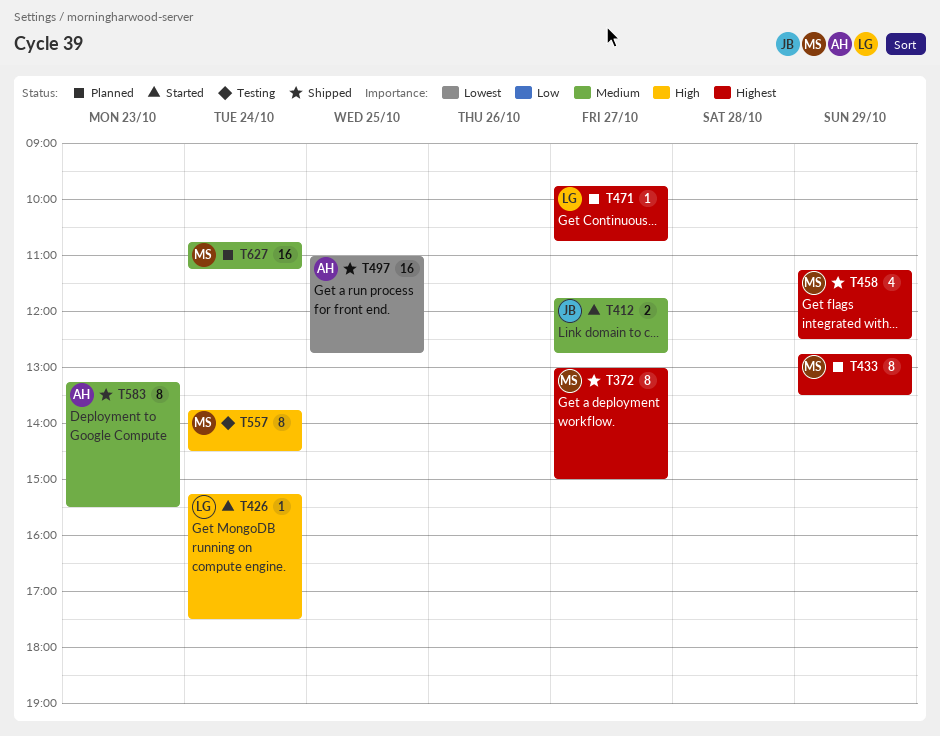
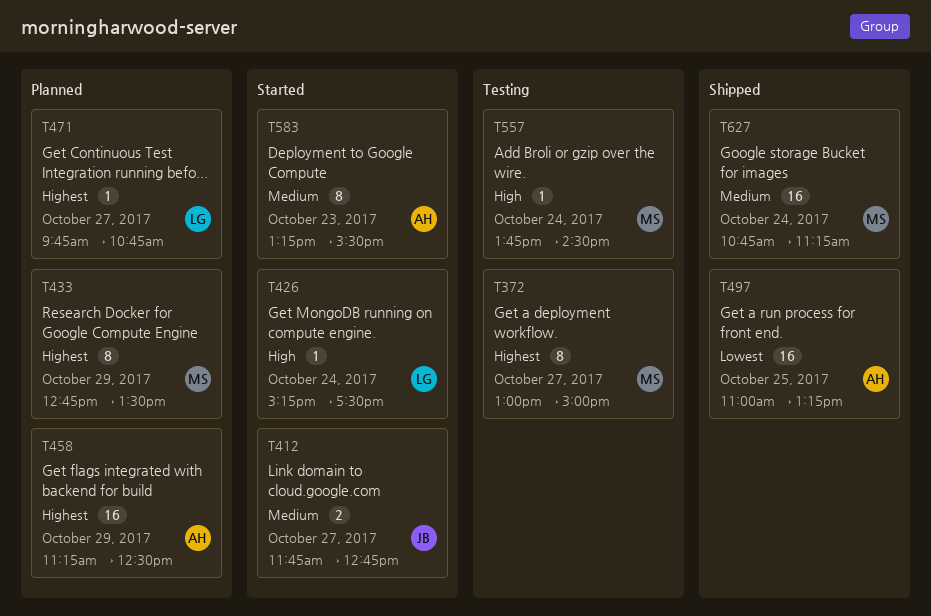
T372, status: Shipped -> Testing
T458, status: Shipped -> Planned
T458, owner: MS -> AH
T458, estimate: 4 -> 16
T497, ends: 12:45 -> 13:15
T557, estimate: 8 -> 1
T583, status: Shipped -> Started
T627, status: Planned -> Shipped

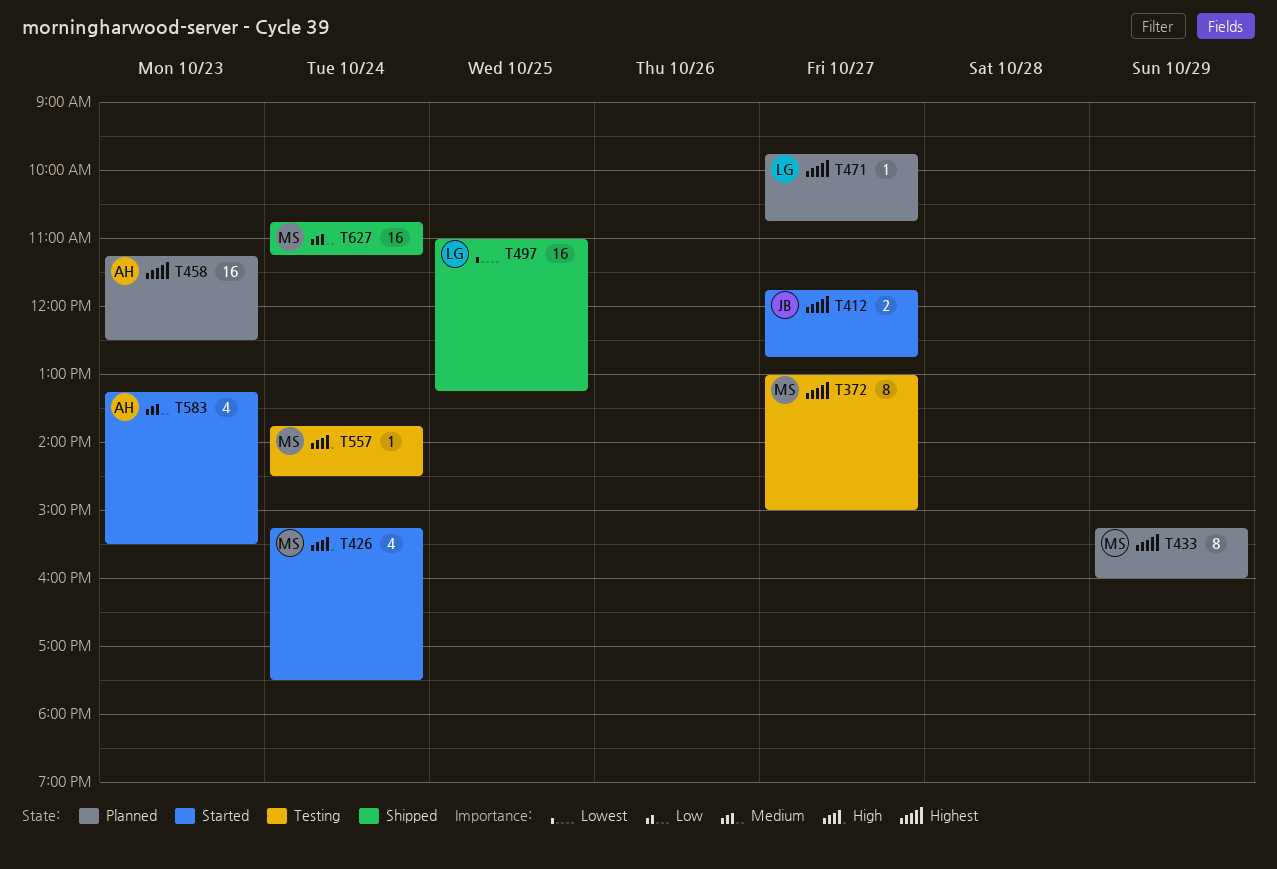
T412, priority: Medium -> Highest
T426, owner: LG -> MS
T426, estimate: 1 -> 4
T433, begins: 12:45 -> 15:15
T433, ends: 13:30 -> 16:00
T458, day: Oct 29 -> Oct 23
T497, owner: AH -> LG
T583, estimate: 8 -> 4

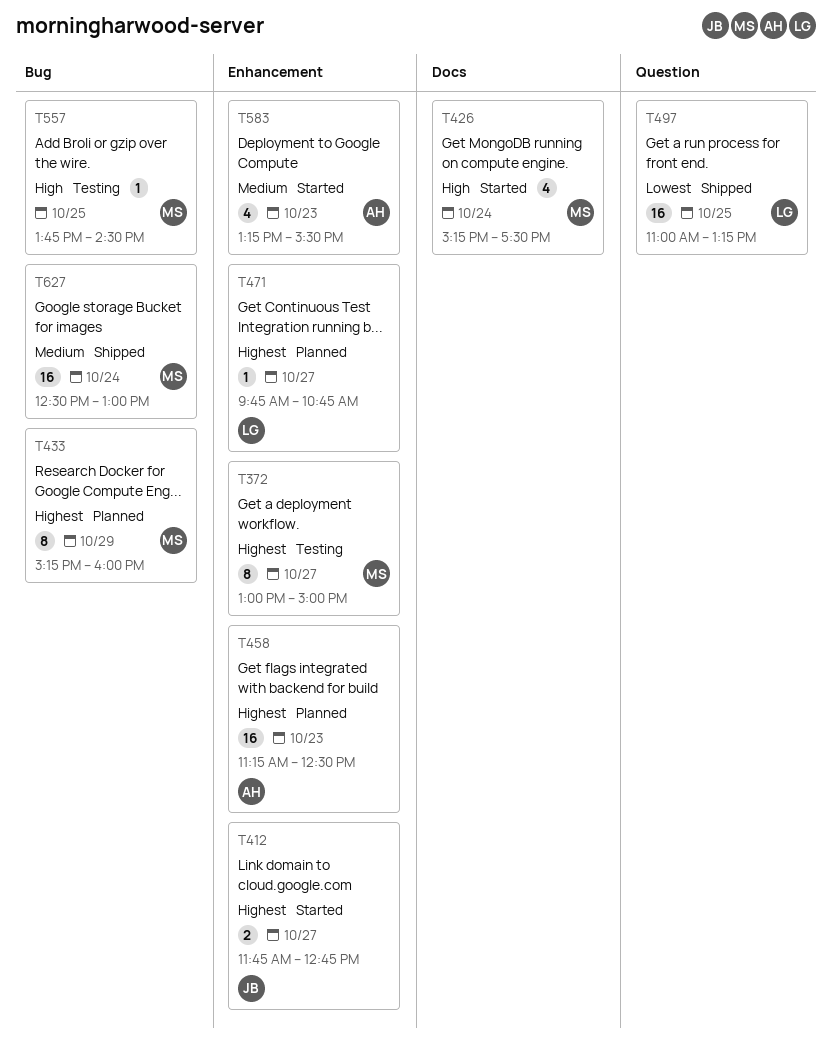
T557, day: Oct 24 -> Oct 25
T627, begins: 10:45 -> 12:30
T627, ends: 11:15 -> 13:00

